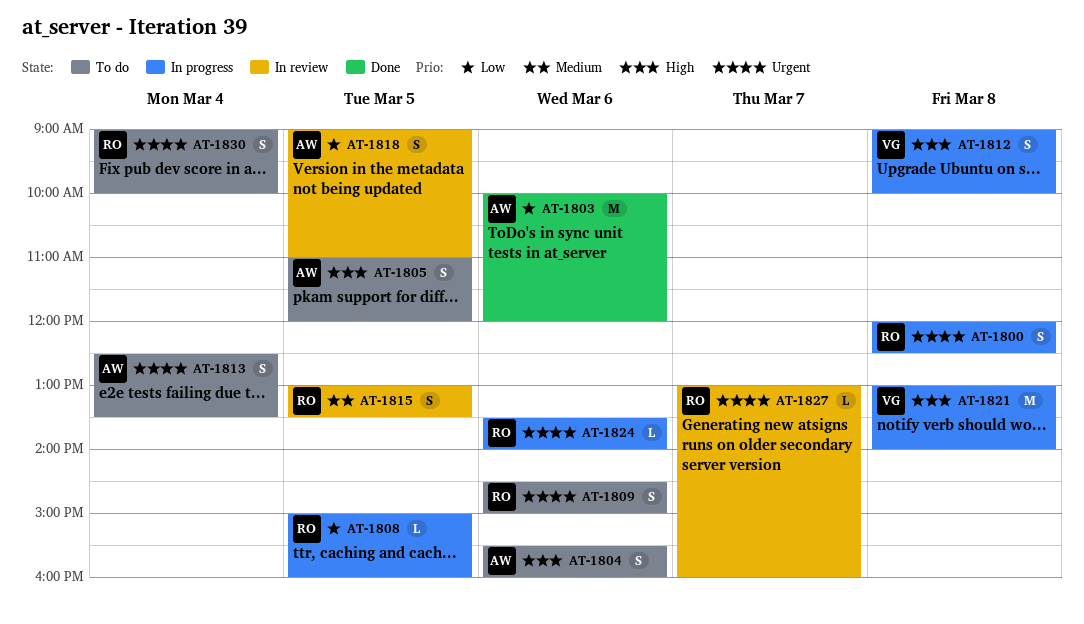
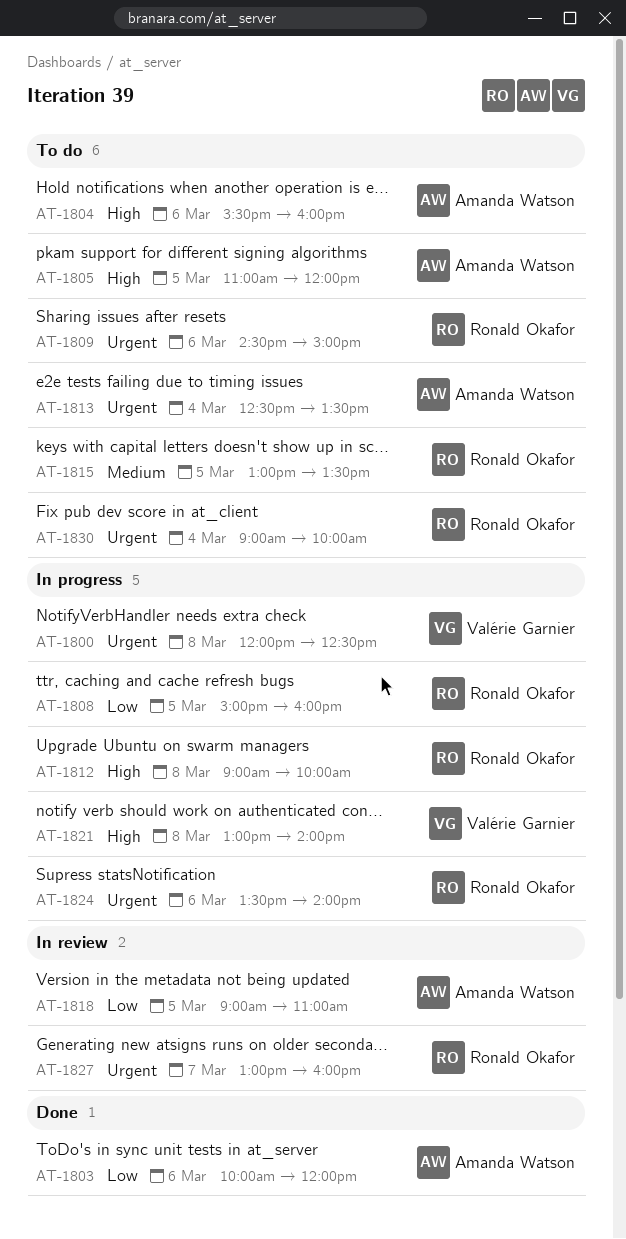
AT-1800, owner: Ronald Okafor -> Valérie Garnier
AT-1812, owner: Valérie Garnier -> Ronald Okafor
AT-1815, status: In review -> To do

